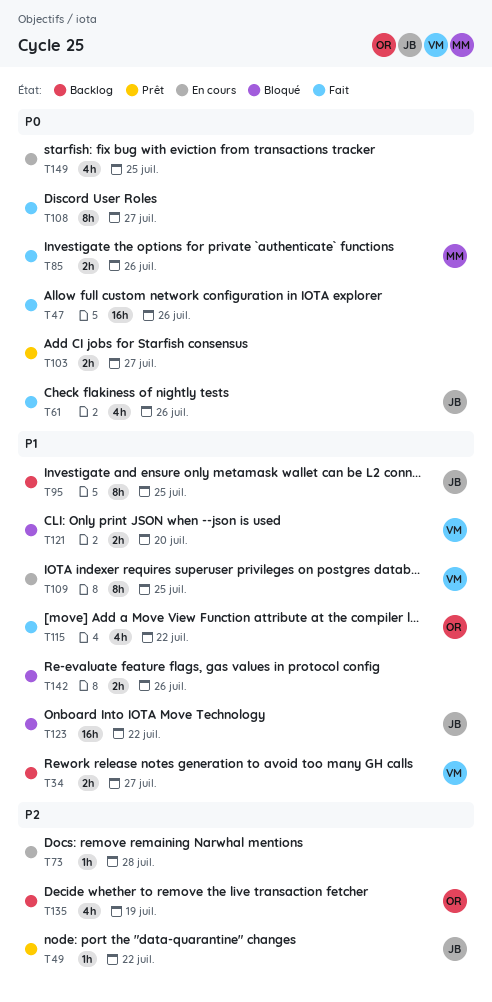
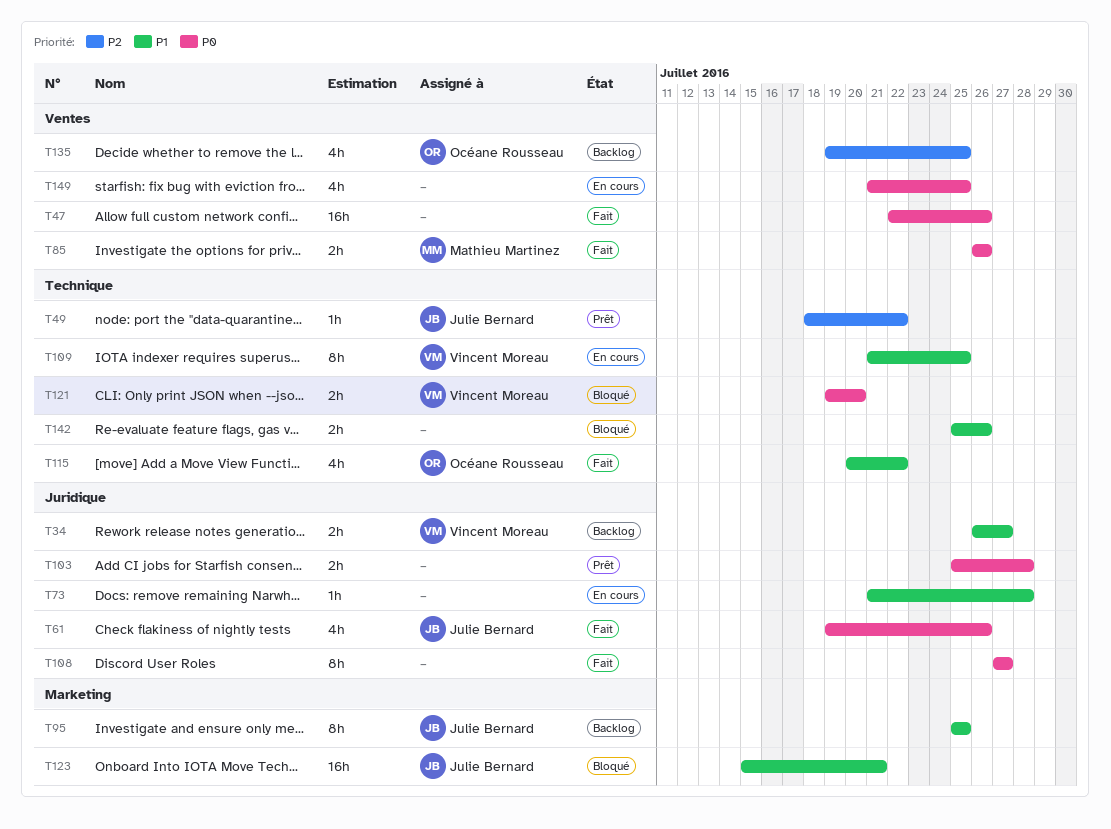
T73, priority: P2 -> P1
T103, due: Jul 27 -> Jul 28
T121, priority: P1 -> P0
T123, due: Jul 22 -> Jul 21
T135, due: Jul 19 -> Jul 25

